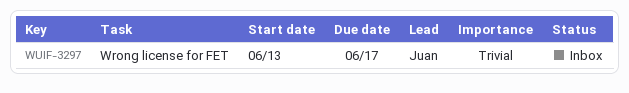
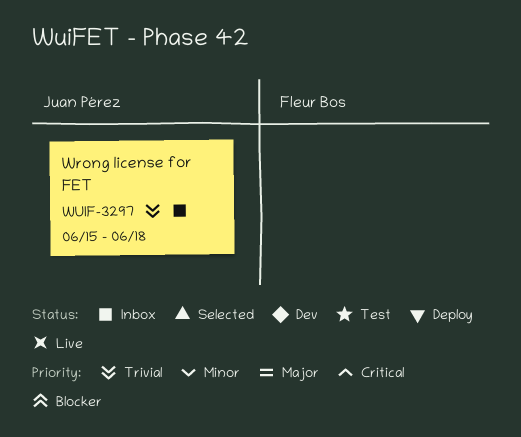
WUIF-3297, start: Jun 13 -> Jun 15
WUIF-3297, due: Jun 17 -> Jun 18

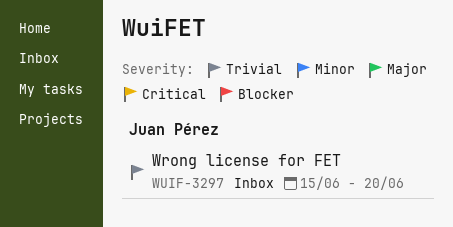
WUIF-3297, due: Jun 18 -> Jun 20

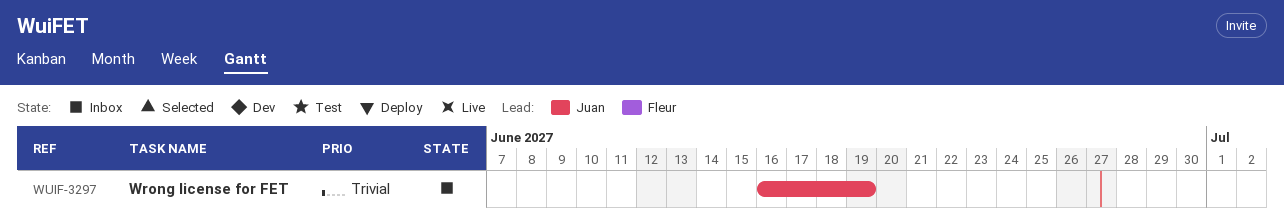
WUIF-3297, start: Jun 15 -> Jun 16
WUIF-3297, due: Jun 20 -> Jun 19

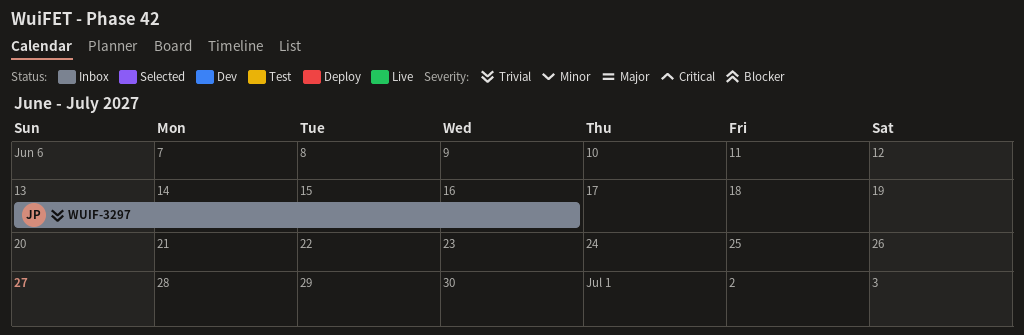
WUIF-3297, start: Jun 16 -> Jun 13
WUIF-3297, due: Jun 19 -> Jun 16

